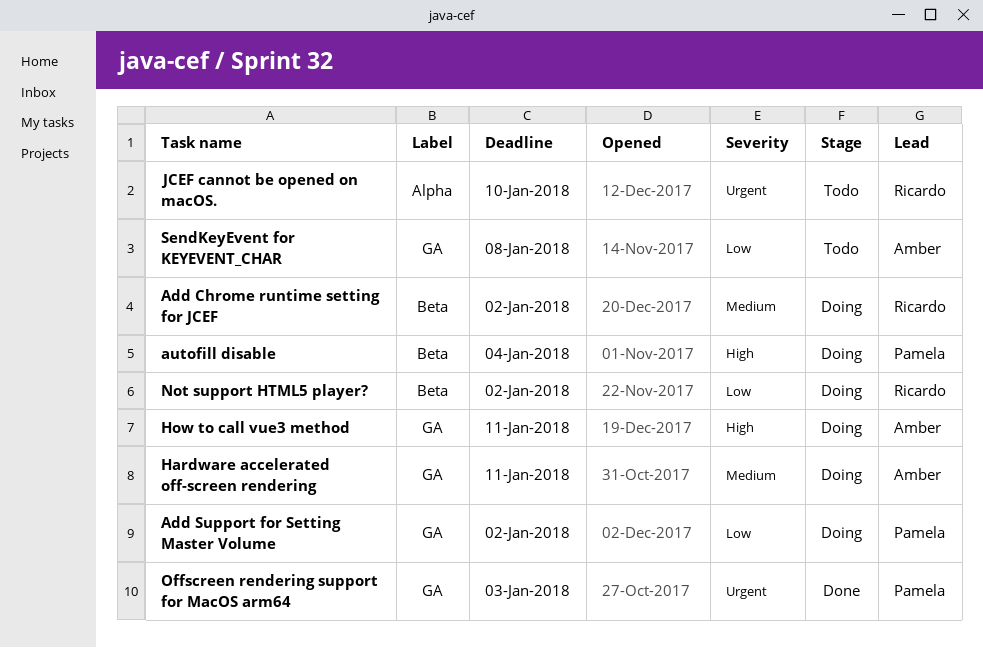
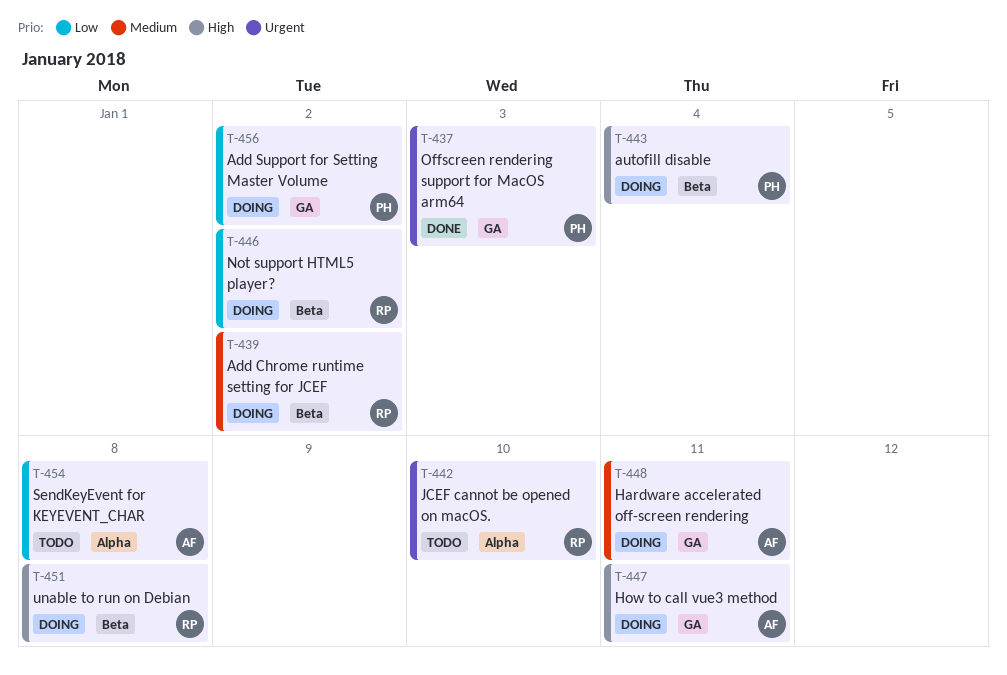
SendKeyEvent for KEYEVENT_CHAR, label: GA -> Alpha
unable to run on Debian: none -> present

